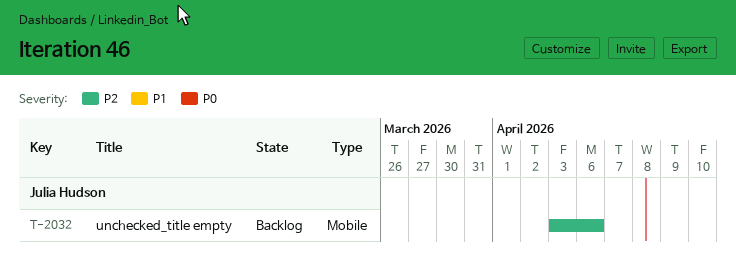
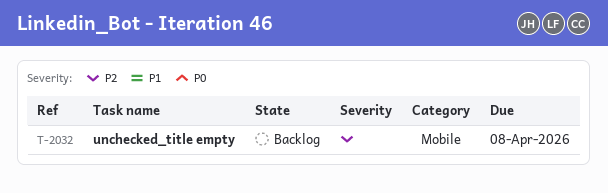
T-2032, due: Apr 6 -> Apr 8

